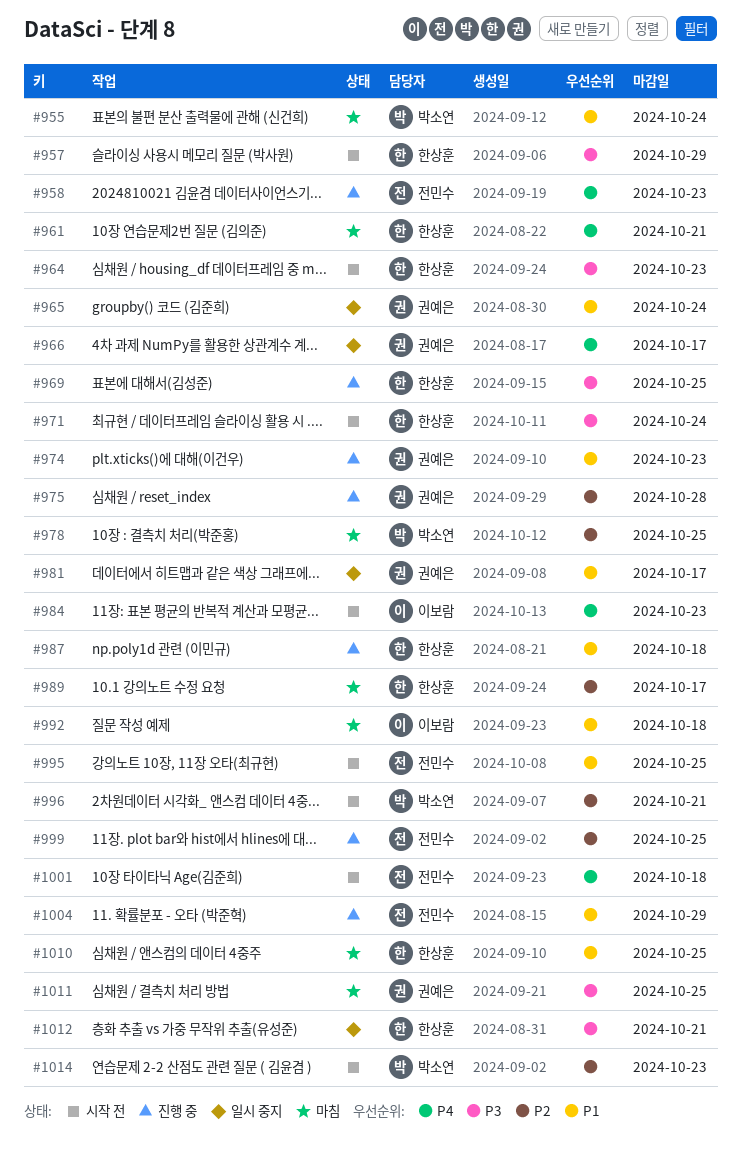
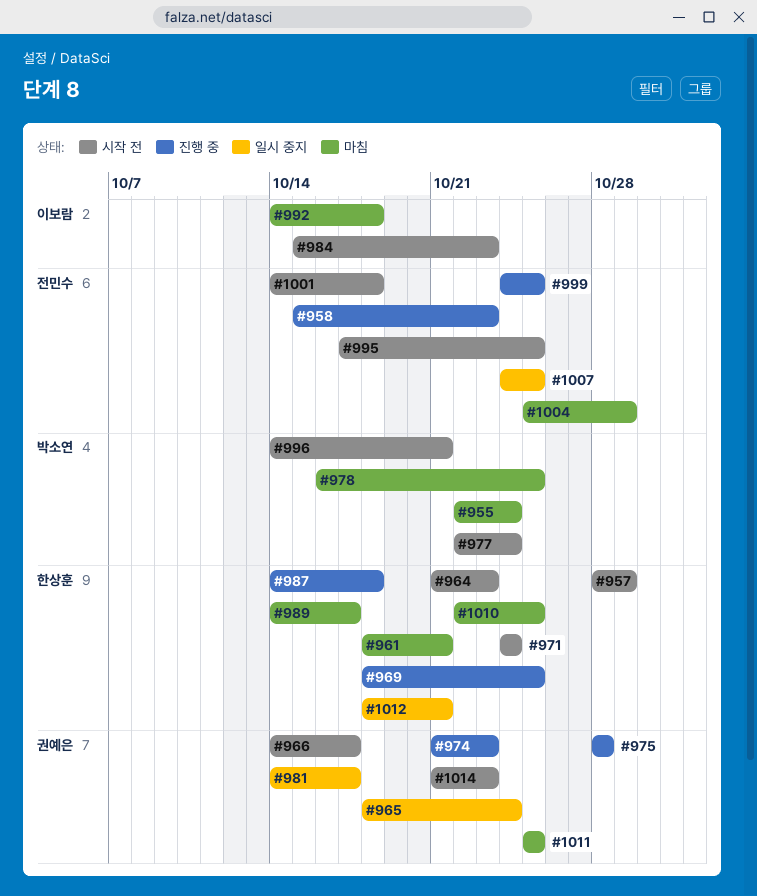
#966, status: 일시 중지 -> 시작 전
#977: none -> present
#1004, status: 진행 중 -> 마침
#1007: none -> present
#1014, owner: 박소연 -> 권예은

